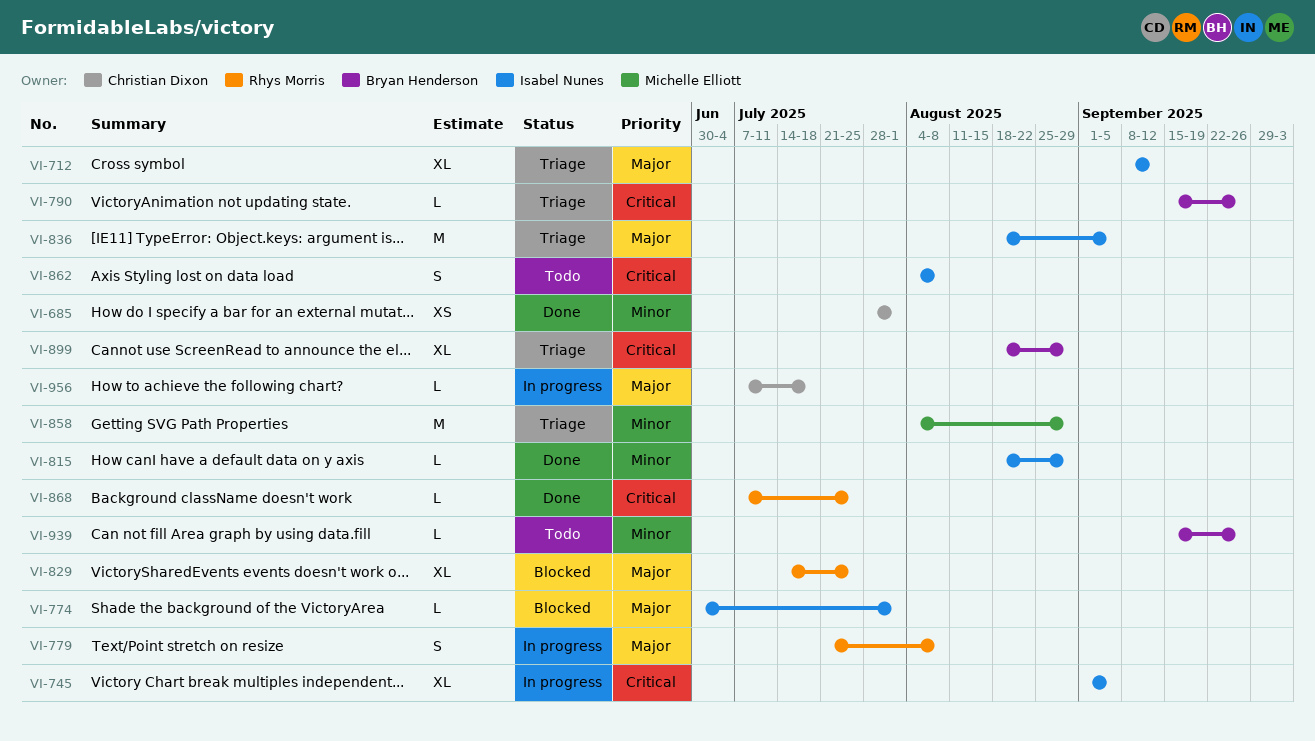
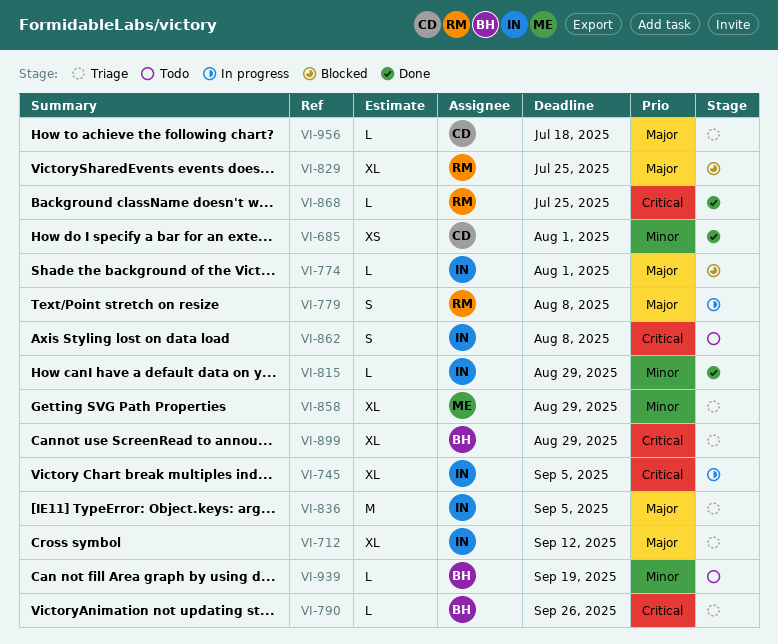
VI-858, estimate: M -> XL
VI-939, due: Sep 26 -> Sep 19
VI-956, status: In progress -> Triage

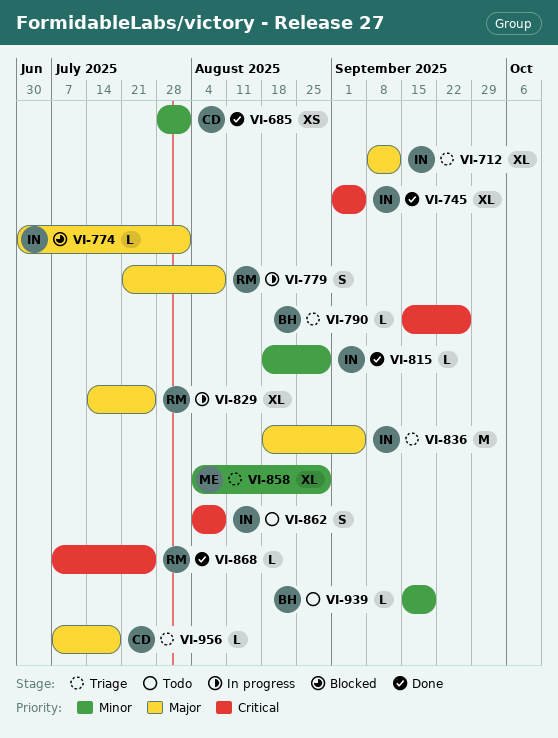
VI-745, status: In progress -> Done
VI-829, status: Blocked -> In progress
VI-899: present -> none

